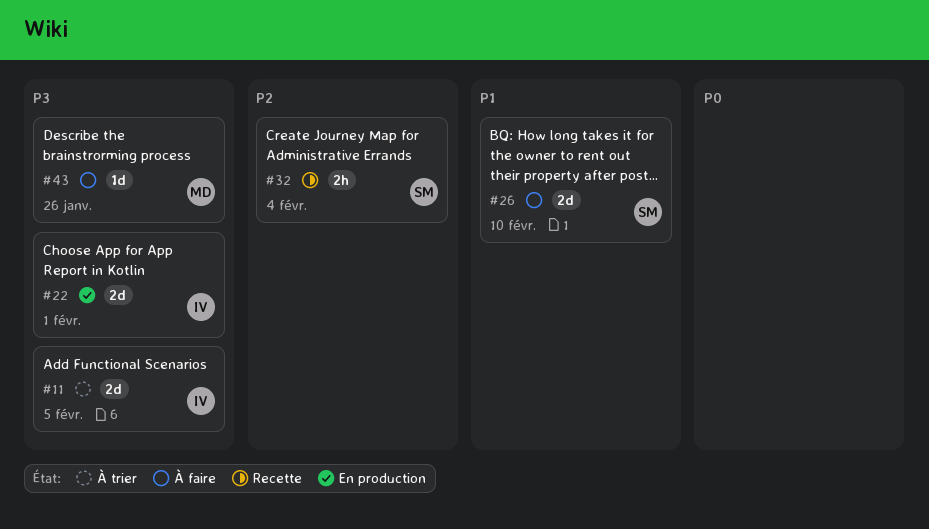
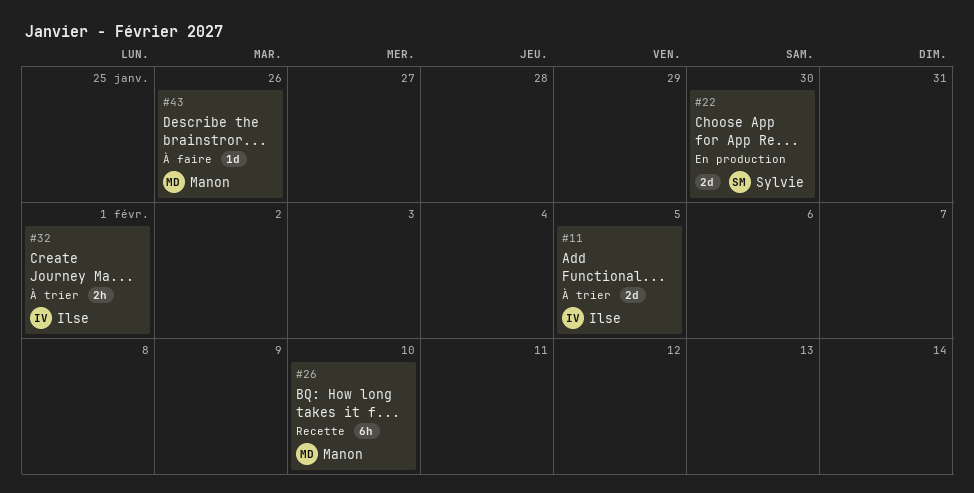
#22, owner: Ilse -> Sylvie
#22, due: Feb 1 -> Jan 30
#26, status: À faire -> Recette
#26, owner: Sylvie -> Manon
#26, estimate: 2d -> 6h
#32, status: Recette -> À trier
#32, owner: Sylvie -> Ilse
#32, due: Feb 4 -> Feb 1

